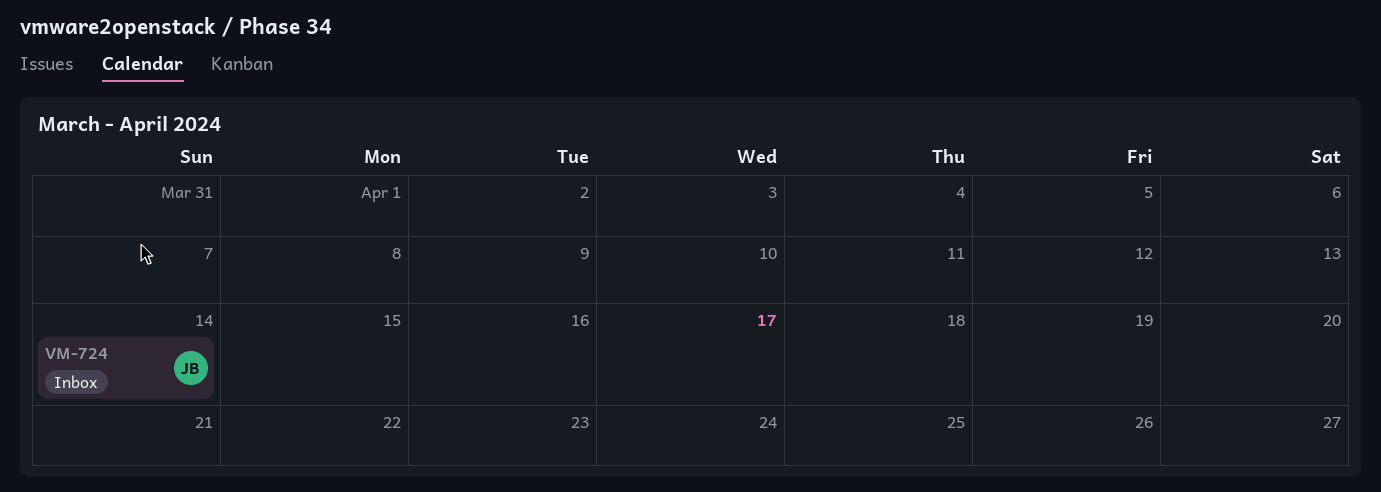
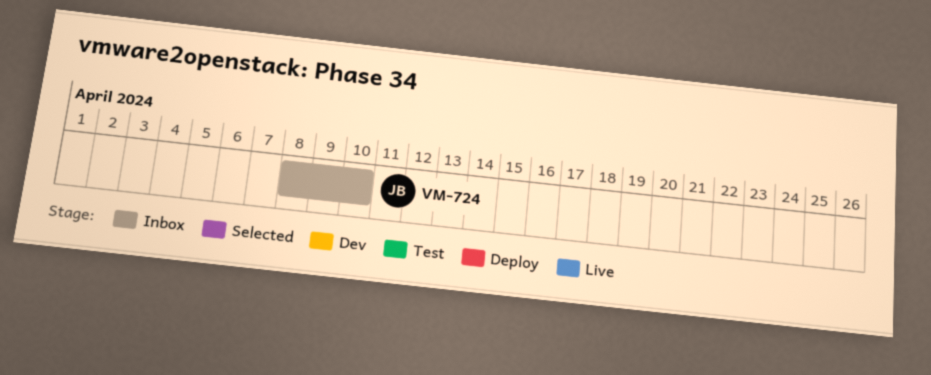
VM-724, due: Apr 14 -> Apr 10

